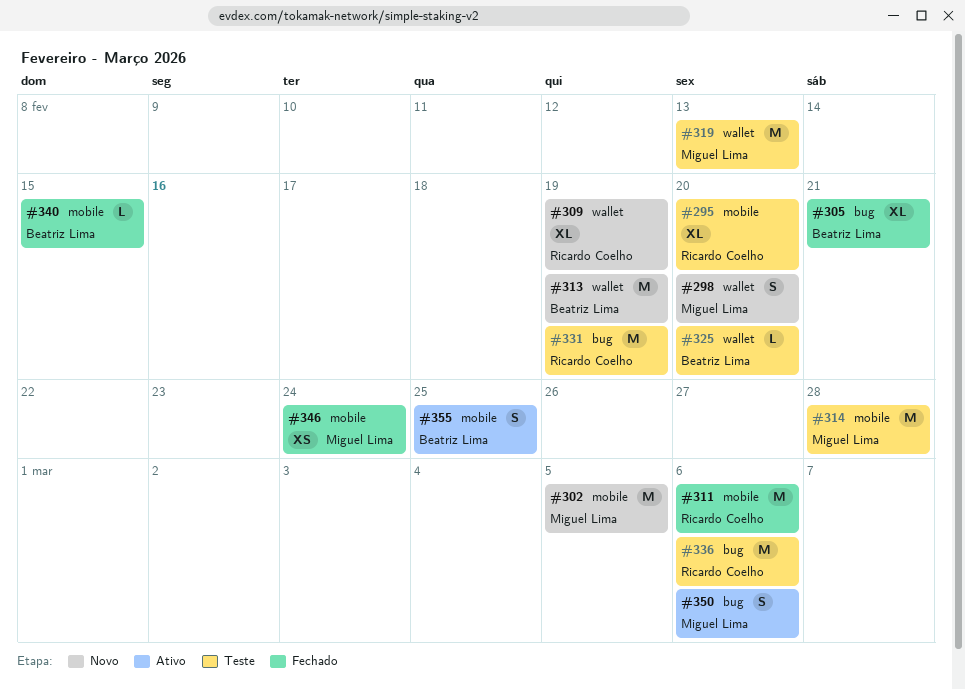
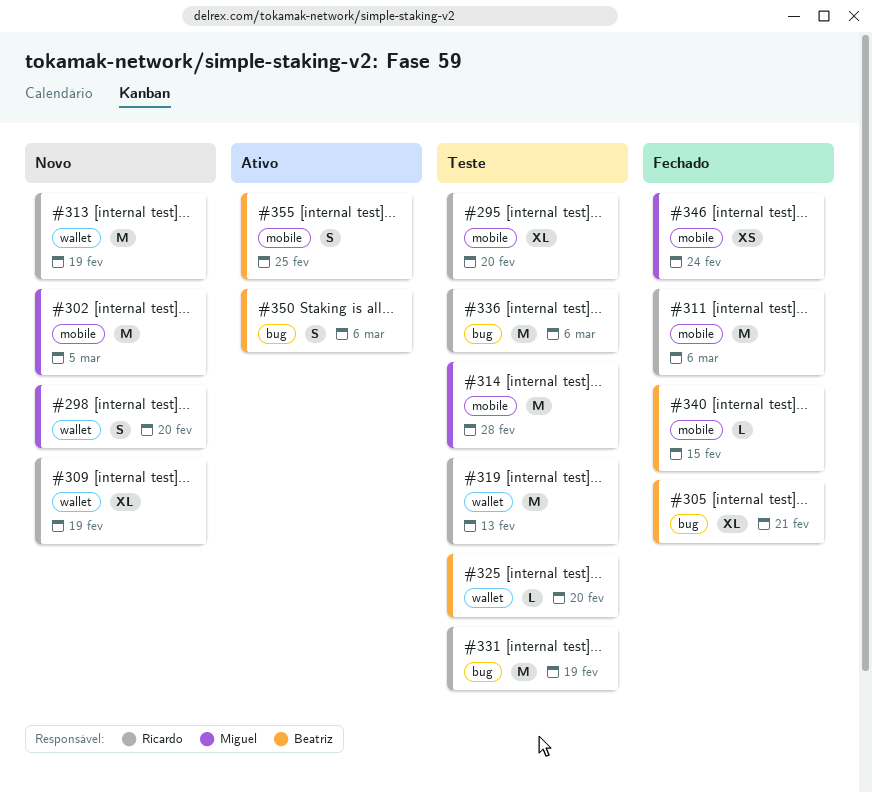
#313, owner: Beatriz Lima -> Ricardo Coelho
#319, owner: Miguel Lima -> Ricardo Coelho
#350, owner: Miguel Lima -> Beatriz Lima

